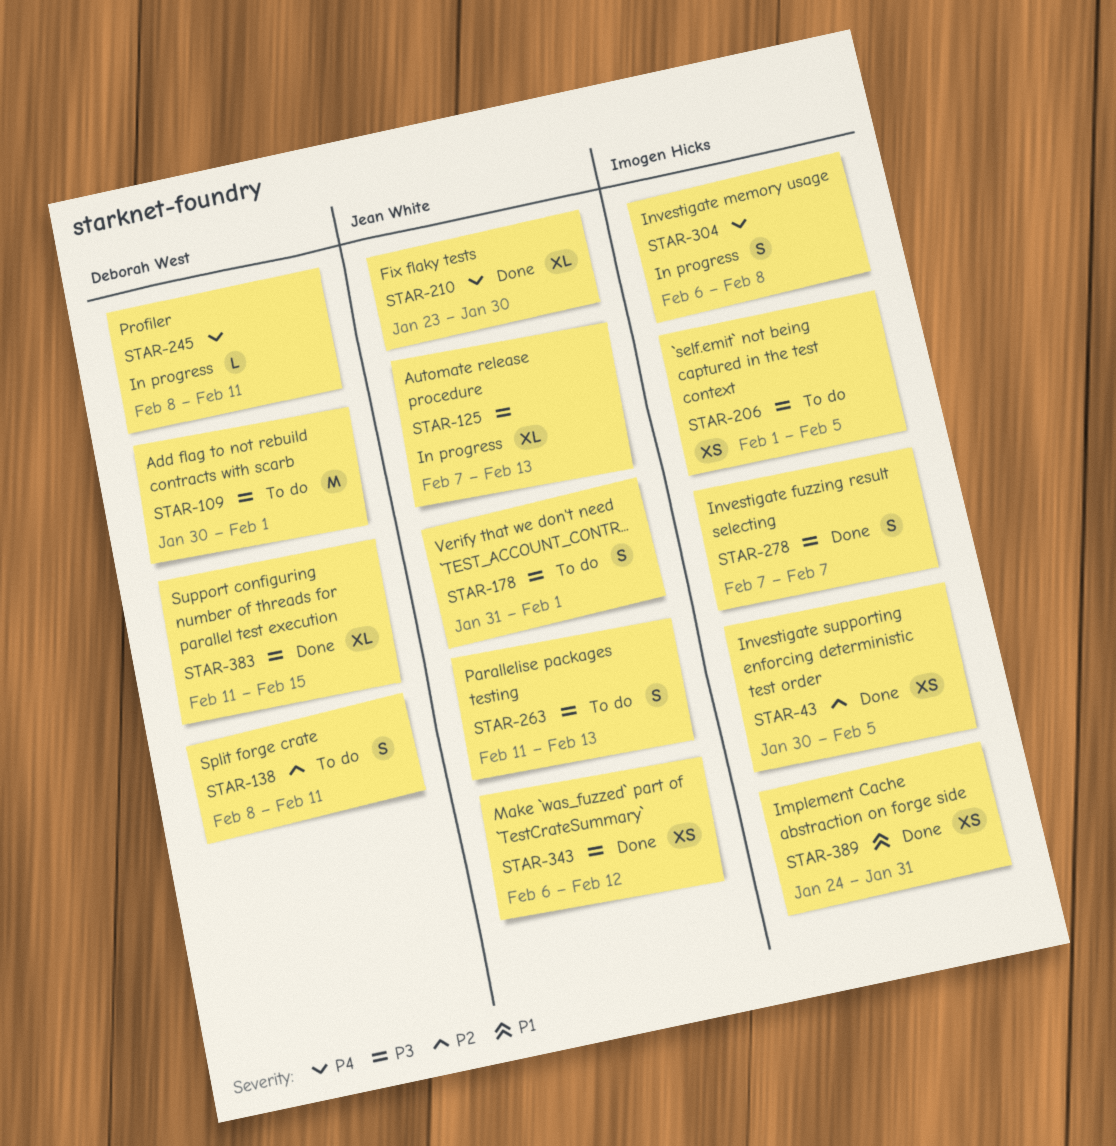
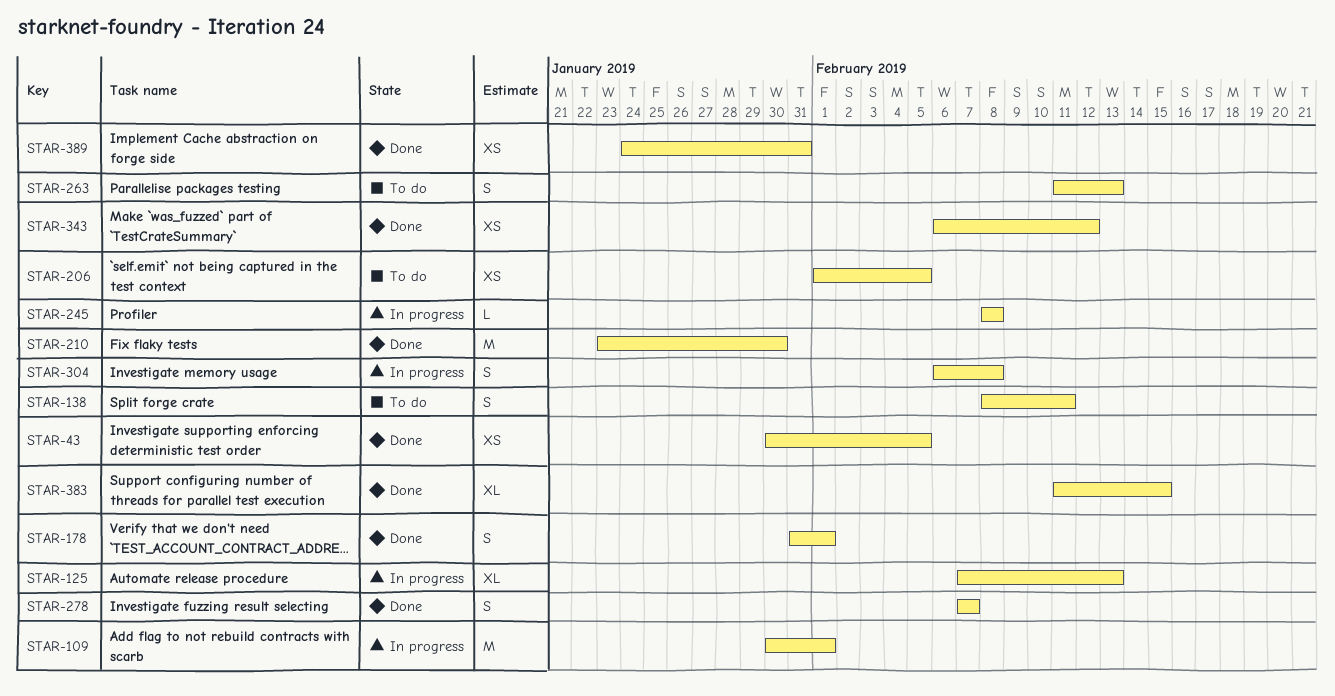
STAR-109, status: To do -> In progress
STAR-178, status: To do -> Done
STAR-210, estimate: XL -> M
STAR-245, due: Feb 11 -> Feb 8

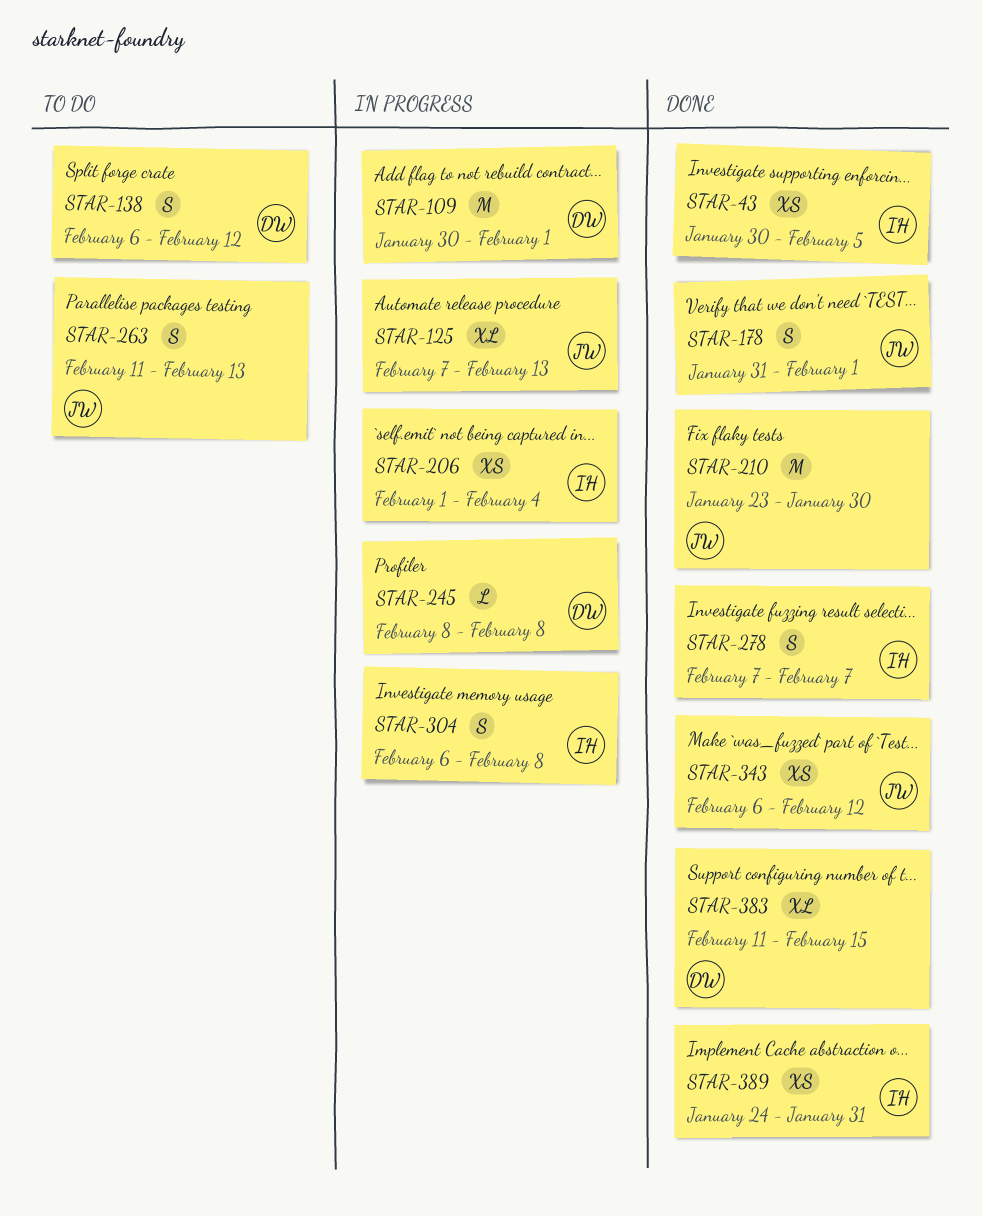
STAR-138, start: Feb 8 -> Feb 6
STAR-138, due: Feb 11 -> Feb 12
STAR-206, status: To do -> In progress
STAR-206, due: Feb 5 -> Feb 4

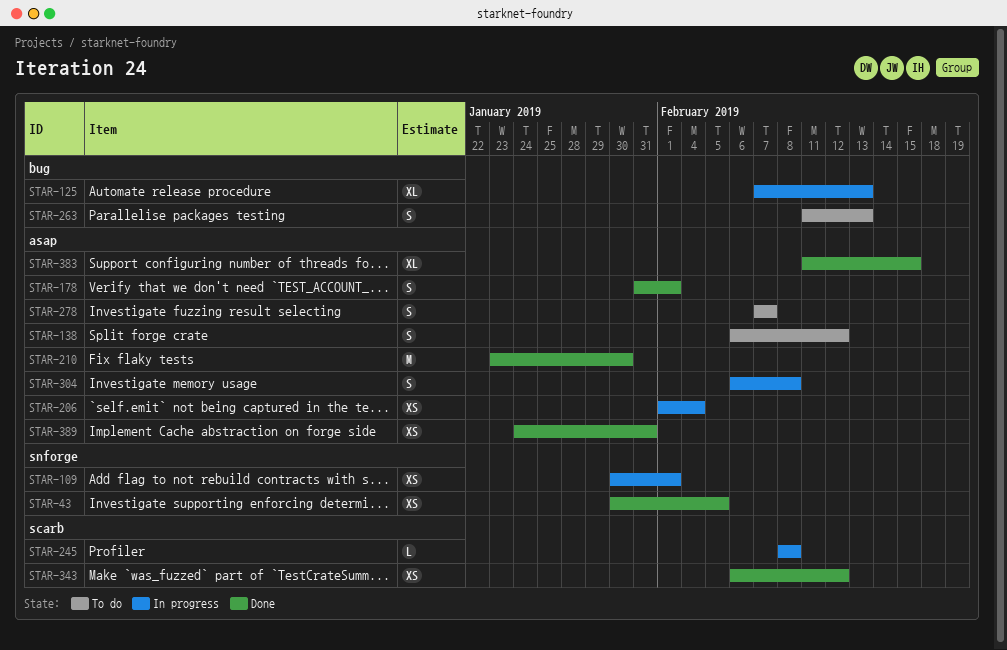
STAR-109, estimate: M -> XS
STAR-278, status: Done -> To do

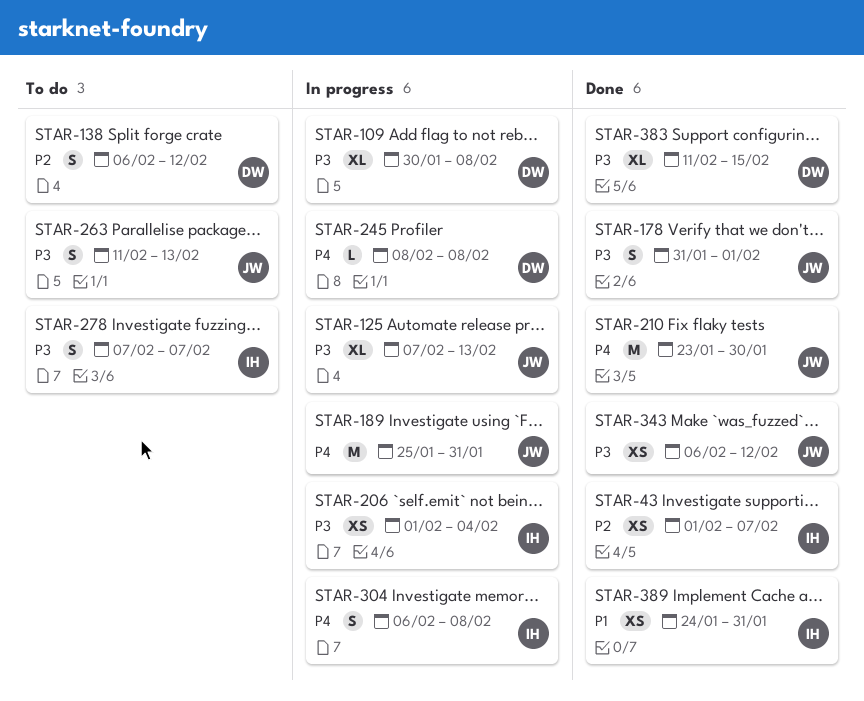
STAR-43, start: Jan 30 -> Feb 1
STAR-43, due: Feb 5 -> Feb 7
STAR-109, estimate: XS -> XL
STAR-109, due: Feb 1 -> Feb 8
STAR-189: none -> present

